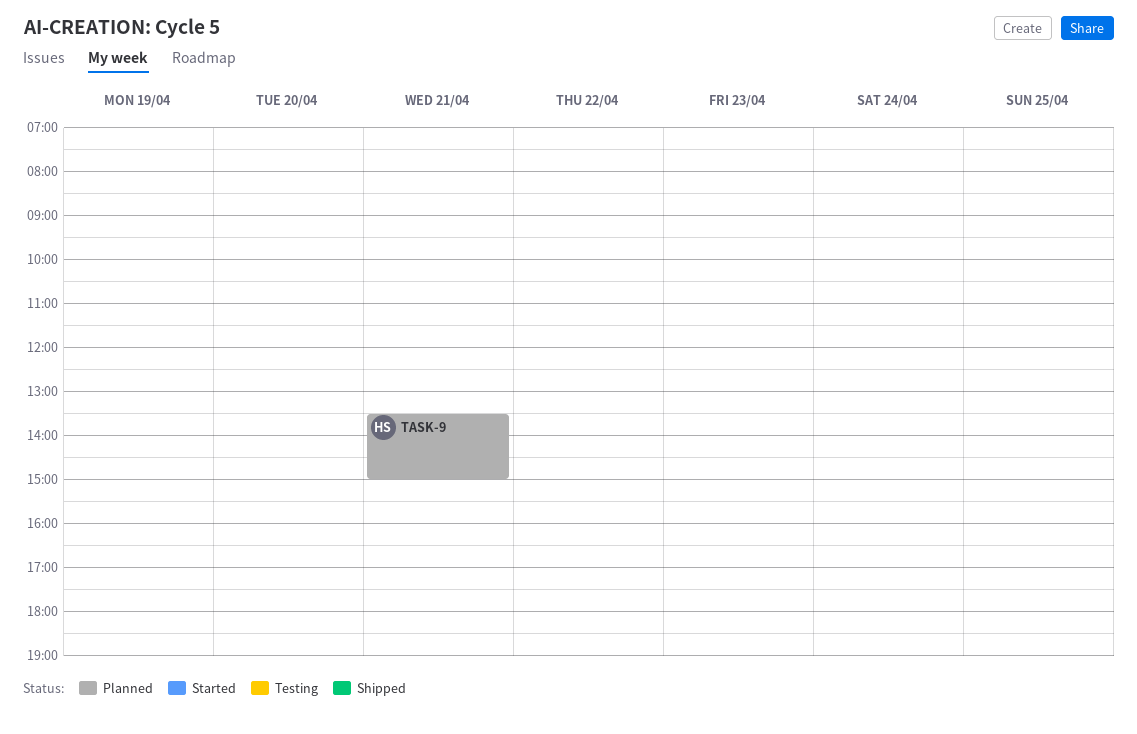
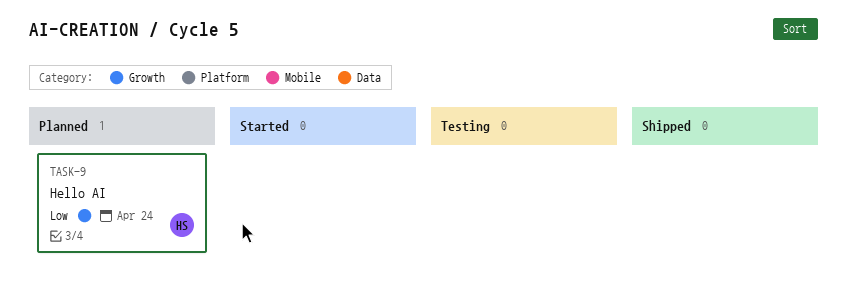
TASK-9, day: Apr 21 -> Apr 24

